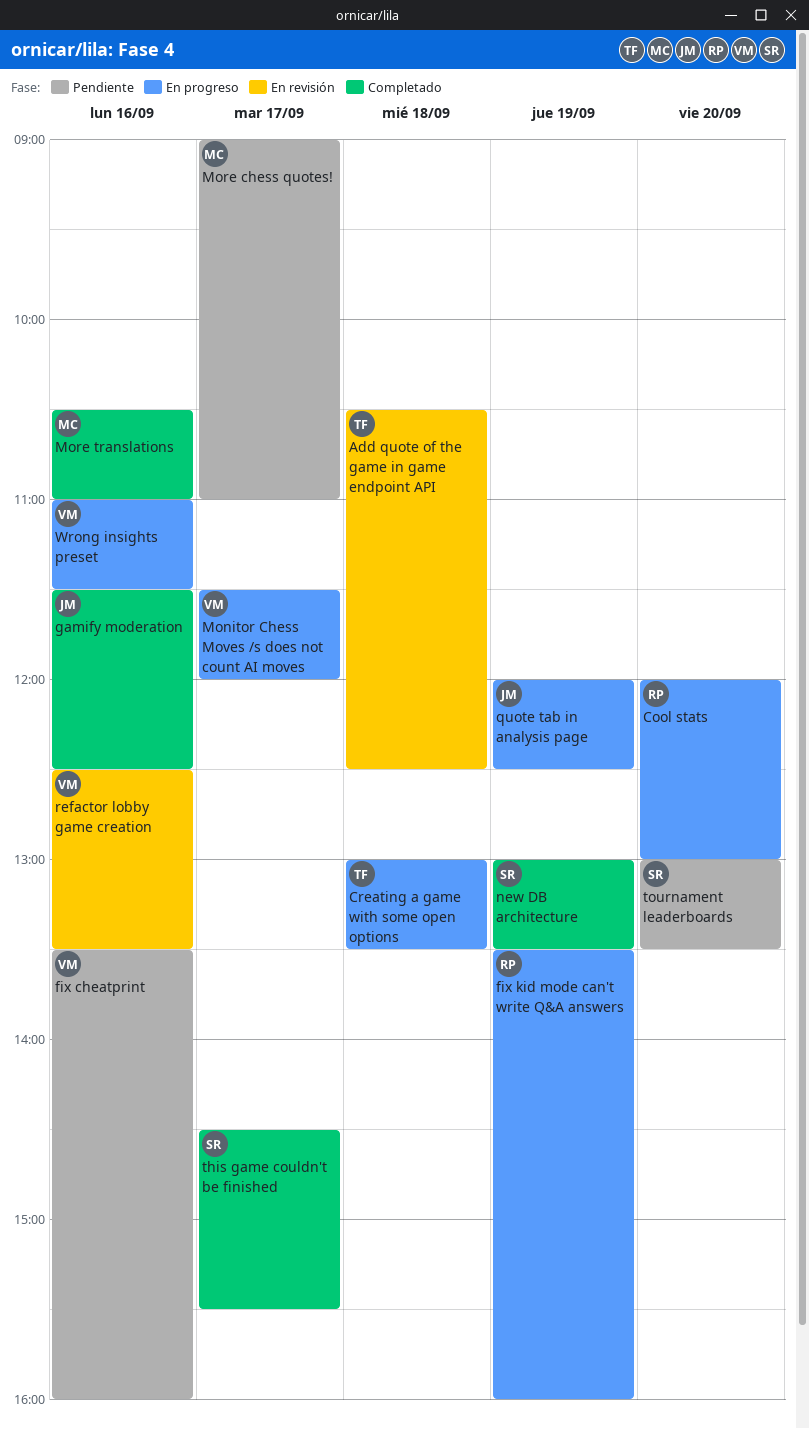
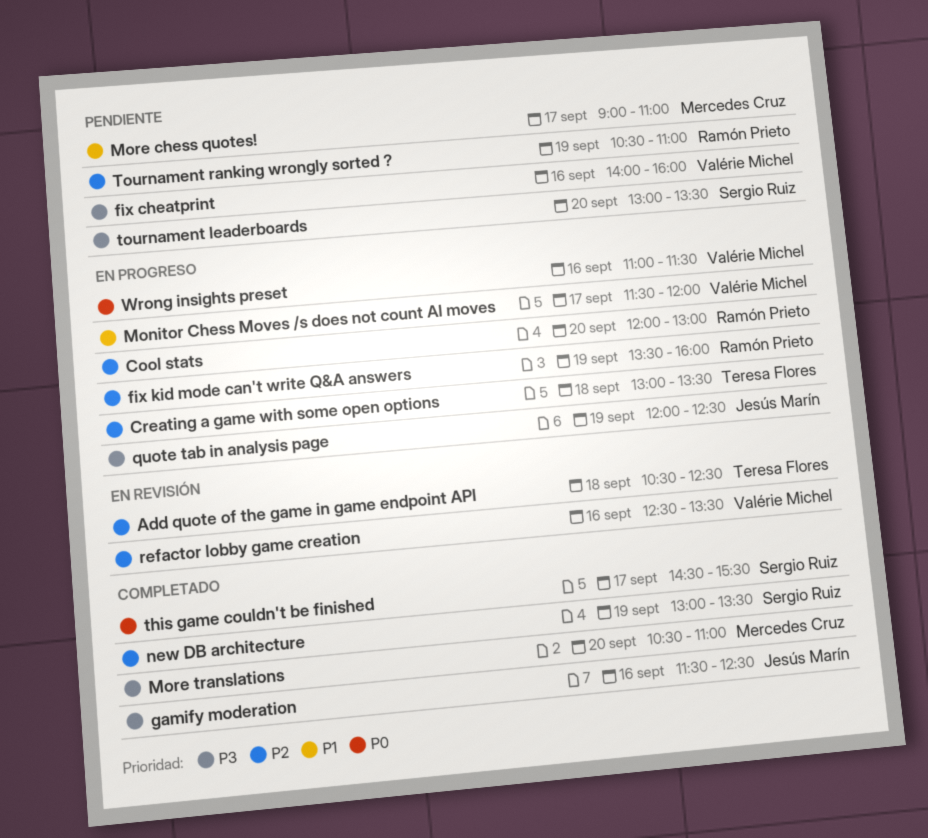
fix cheatprint, begins: 13:30 -> 14:00
More translations, day: Sep 16 -> Sep 20
Tournament ranking wrongly sorted ?: none -> present

